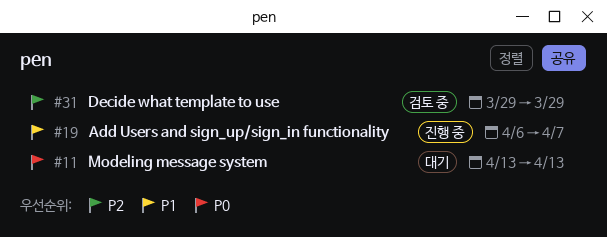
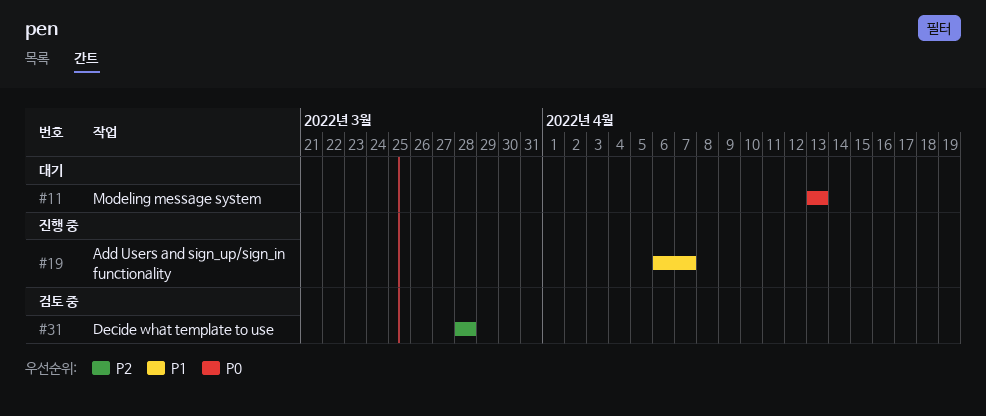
#31, start: Mar 29 -> Mar 28
#31, due: Mar 29 -> Mar 28

